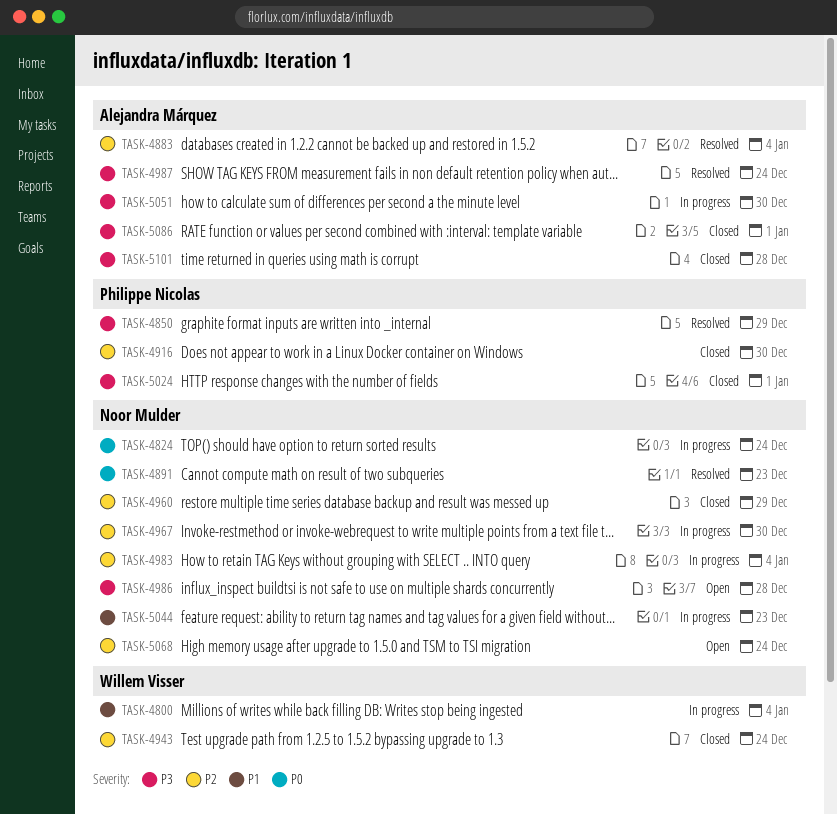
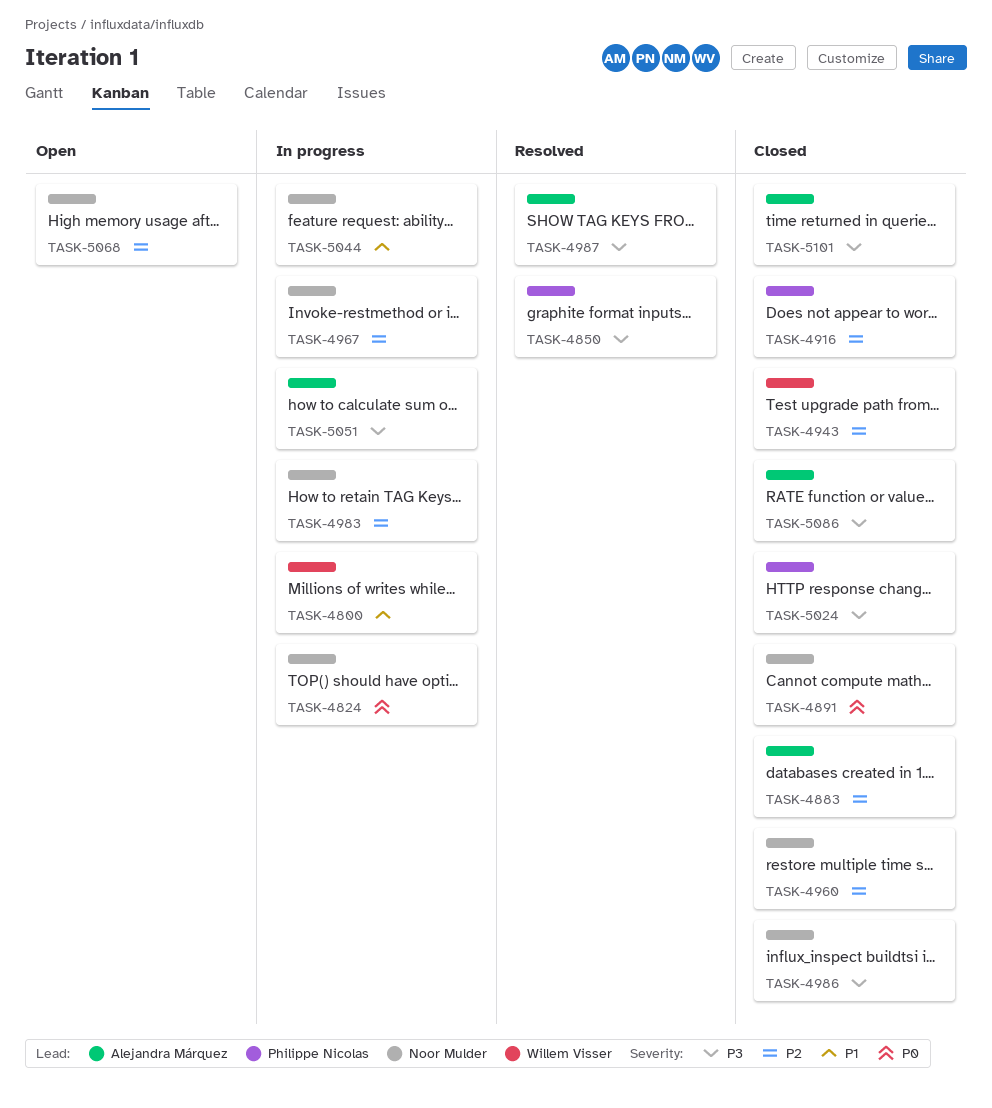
TASK-4883, status: Resolved -> Closed
TASK-4891, status: Resolved -> Closed
TASK-4986, status: Open -> Closed

